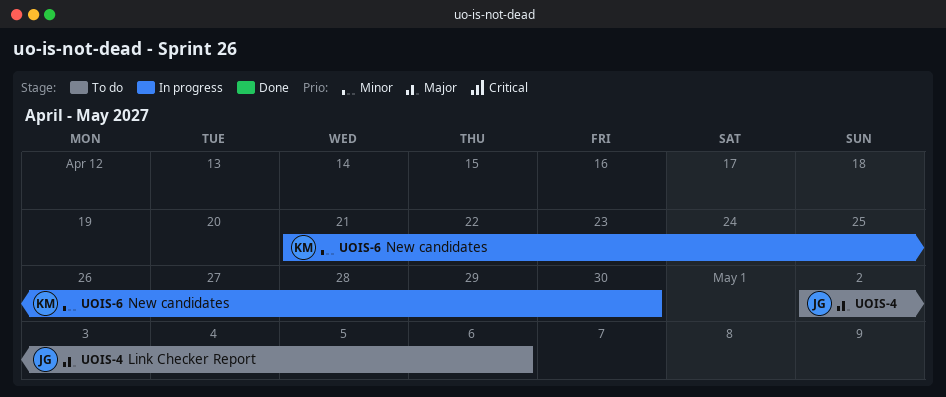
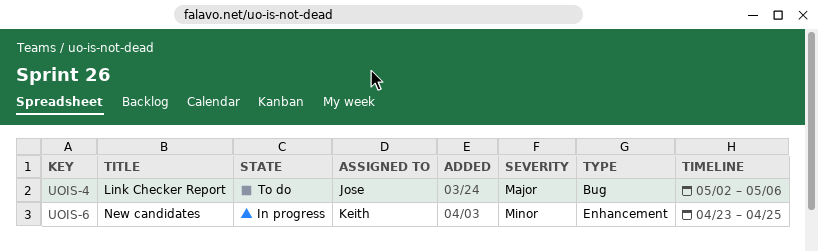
UOIS-6, start: Apr 21 -> Apr 23
UOIS-6, due: Apr 30 -> Apr 25

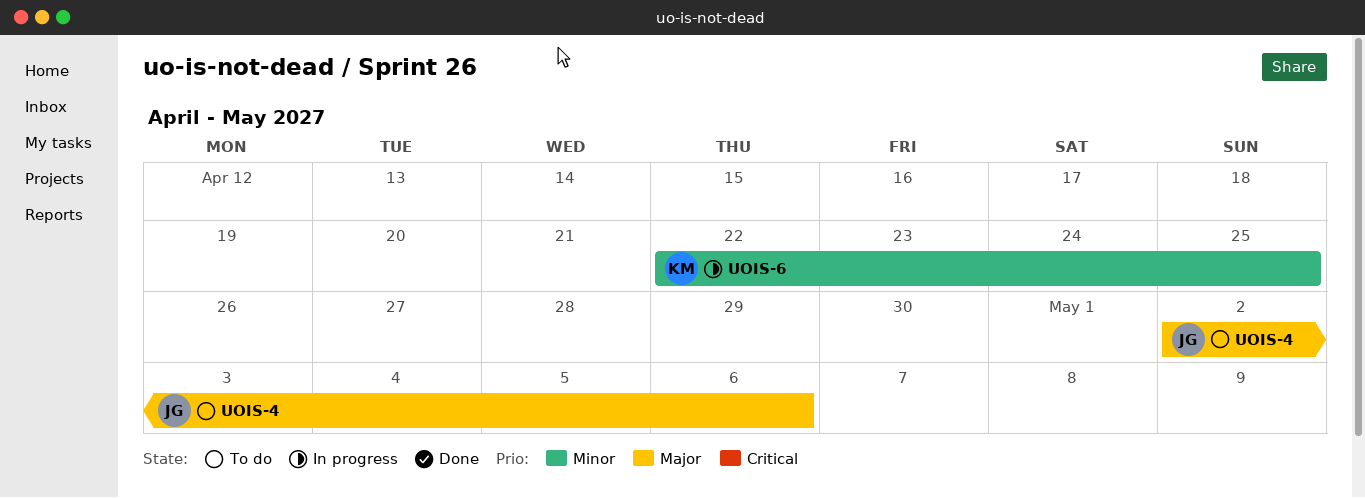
UOIS-6, start: Apr 23 -> Apr 22

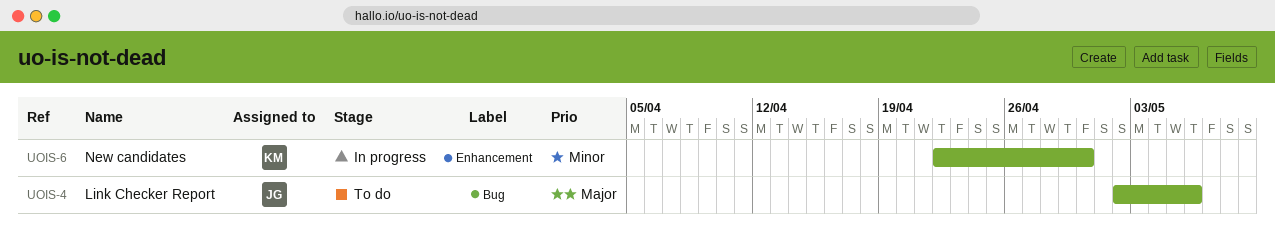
UOIS-6, due: Apr 25 -> Apr 30

